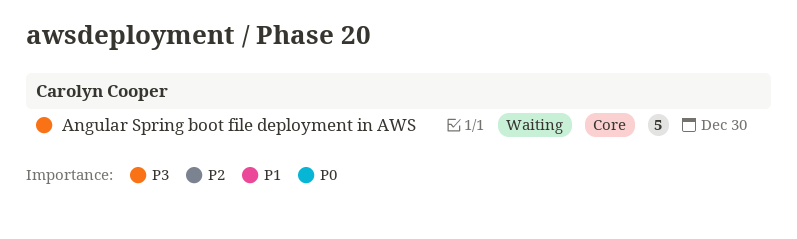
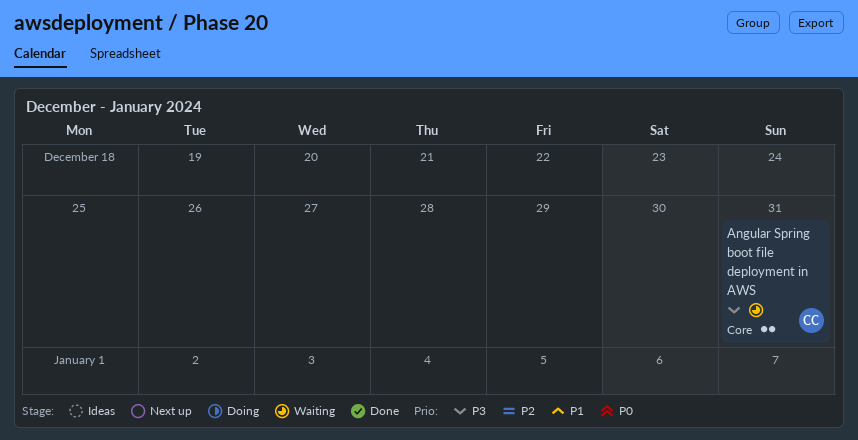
Angular Spring boot file deployment in AWS, estimate: 5 -> 2
Angular Spring boot file deployment in AWS, due: Dec 30 -> Dec 31

